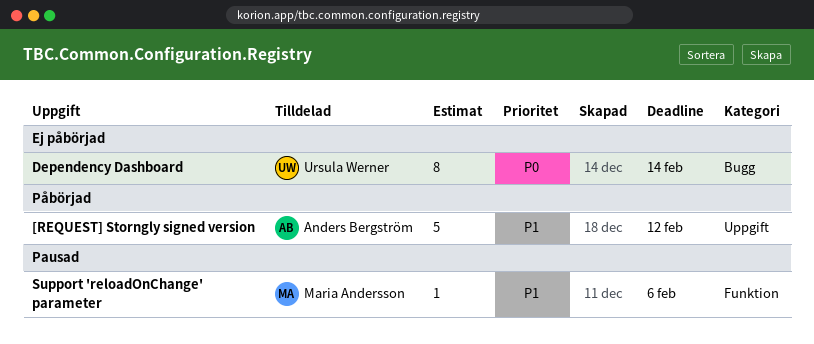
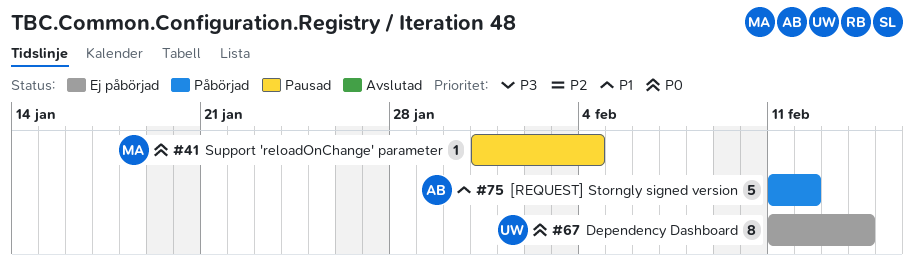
Support 'reloadOnChange' parameter, priority: P1 -> P0
Support 'reloadOnChange' parameter, due: Feb 6 -> Feb 4

